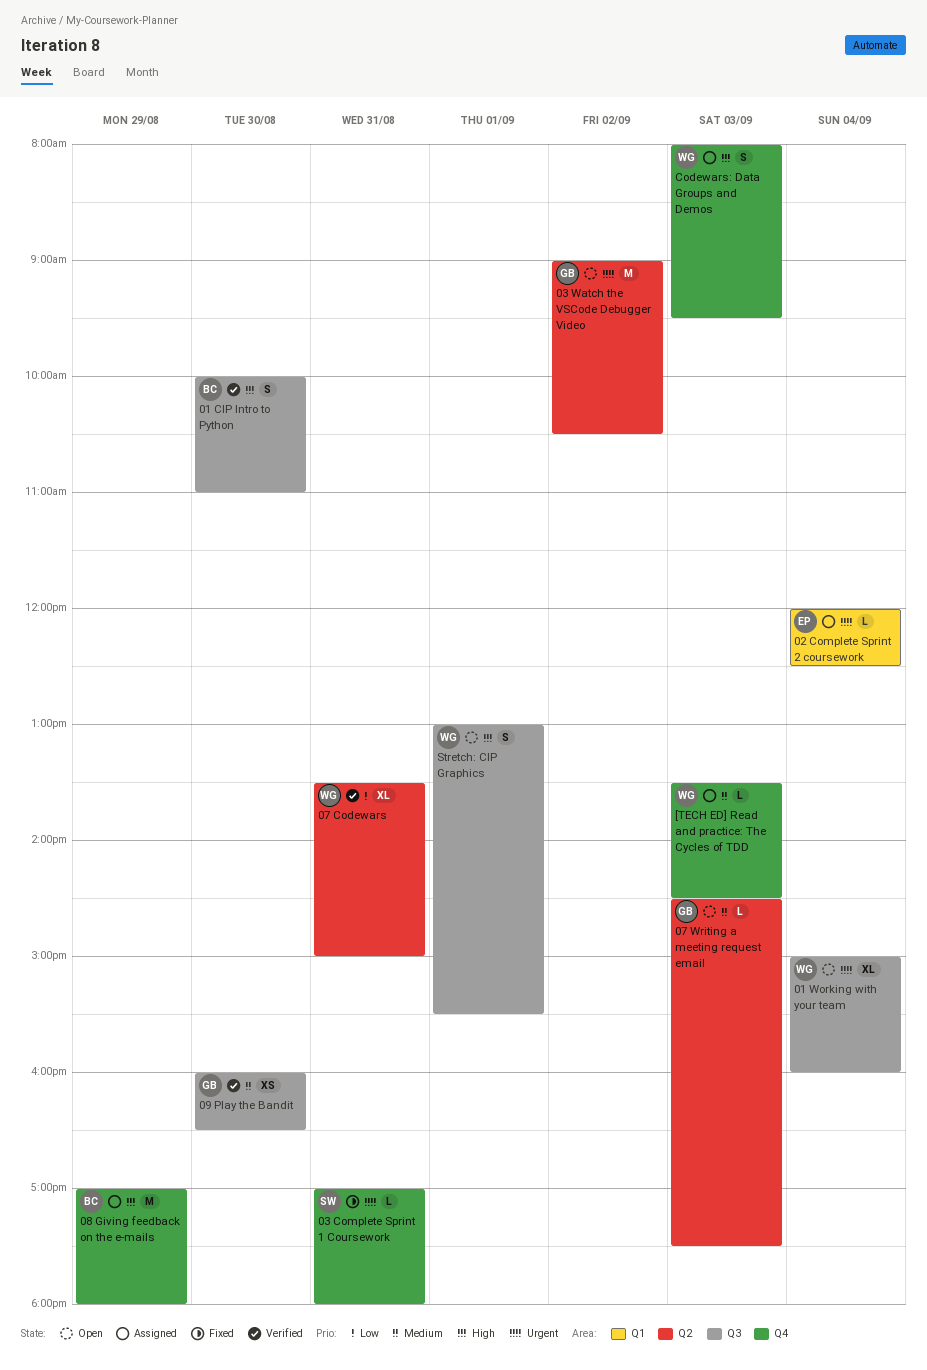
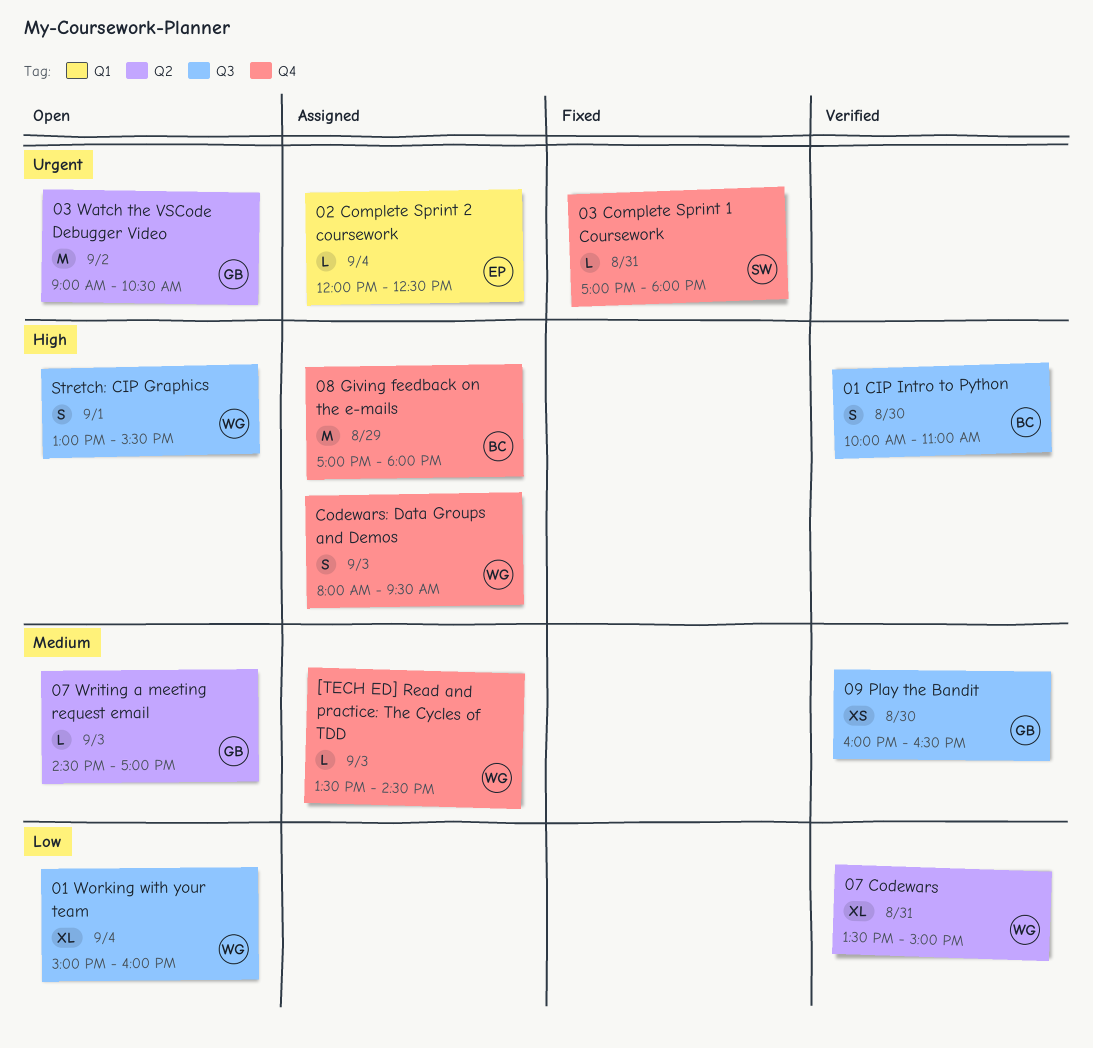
01 Working with your team, priority: Urgent -> Low
07 Writing a meeting request email, ends: 17:30 -> 17:00

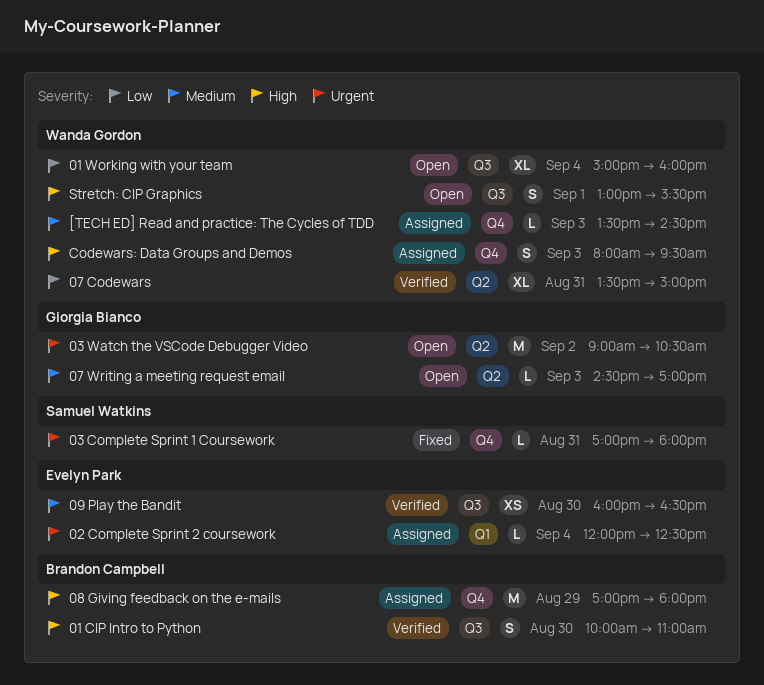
09 Play the Bandit, owner: Giorgia Bianco -> Evelyn Park

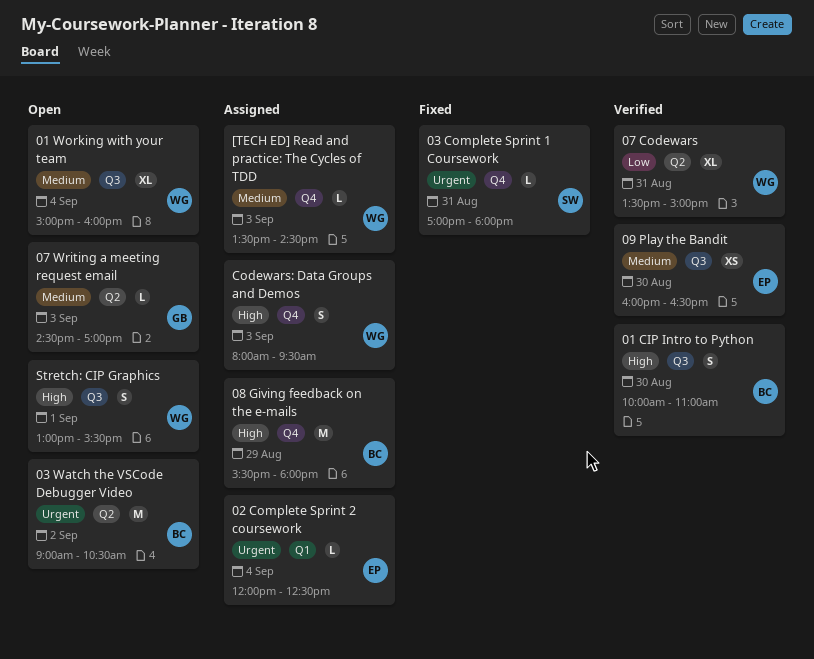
01 Working with your team, priority: Low -> Medium
03 Watch the VSCode Debugger Video, owner: Giorgia Bianco -> Brandon Campbell
08 Giving feedback on the e-mails, begins: 17:00 -> 15:30

